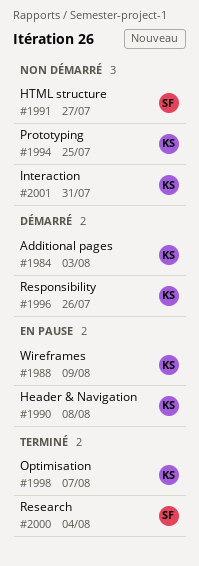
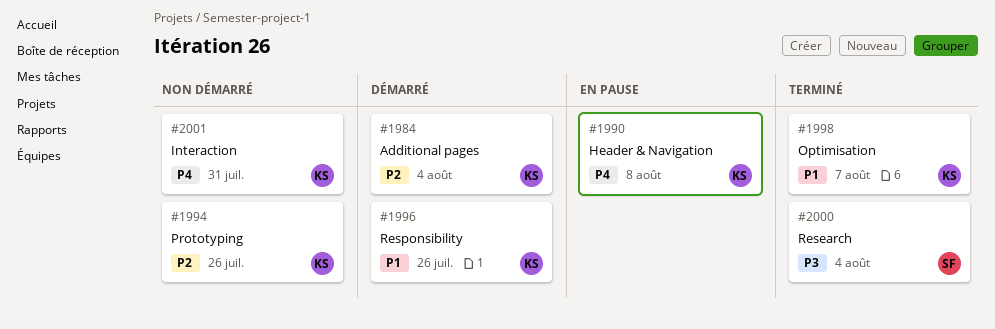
#1984, due: Aug 3 -> Aug 4
#1988: present -> none
#1991: present -> none
#1994, due: Jul 25 -> Jul 26

